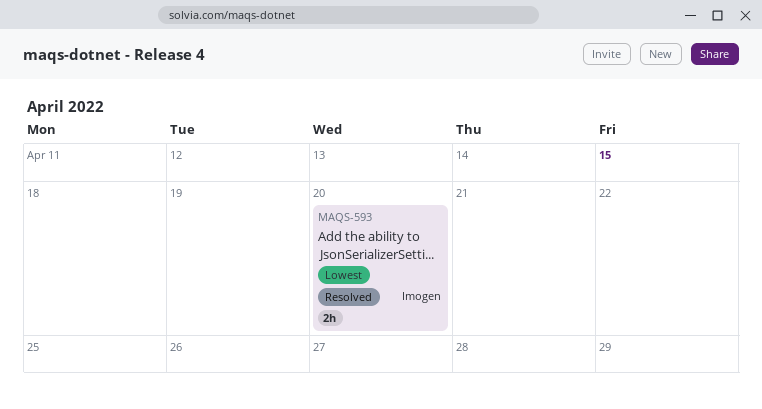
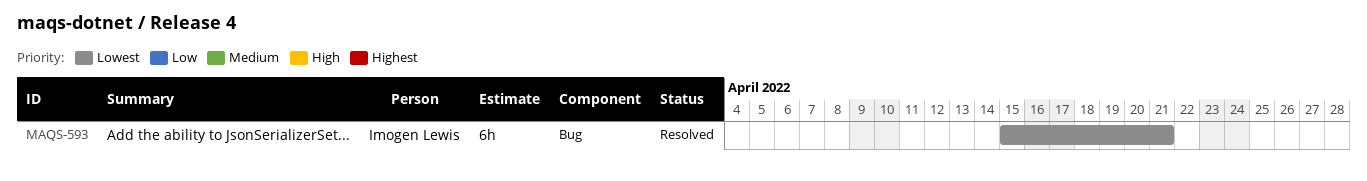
MAQS-593, estimate: 2h -> 6h
MAQS-593, due: Apr 20 -> Apr 21

